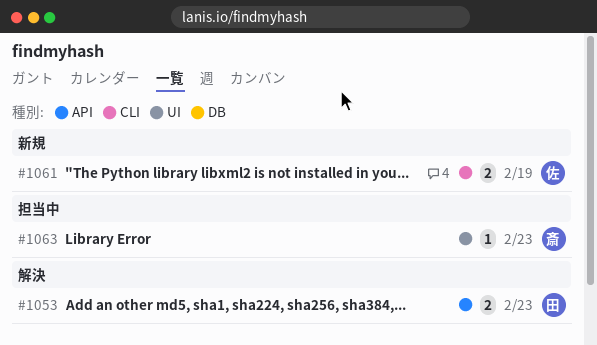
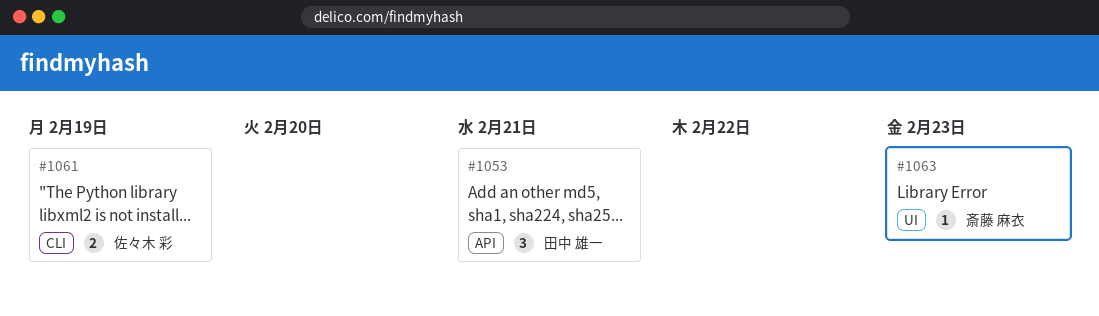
#1053, estimate: 2 -> 3
#1053, due: Feb 23 -> Feb 21

